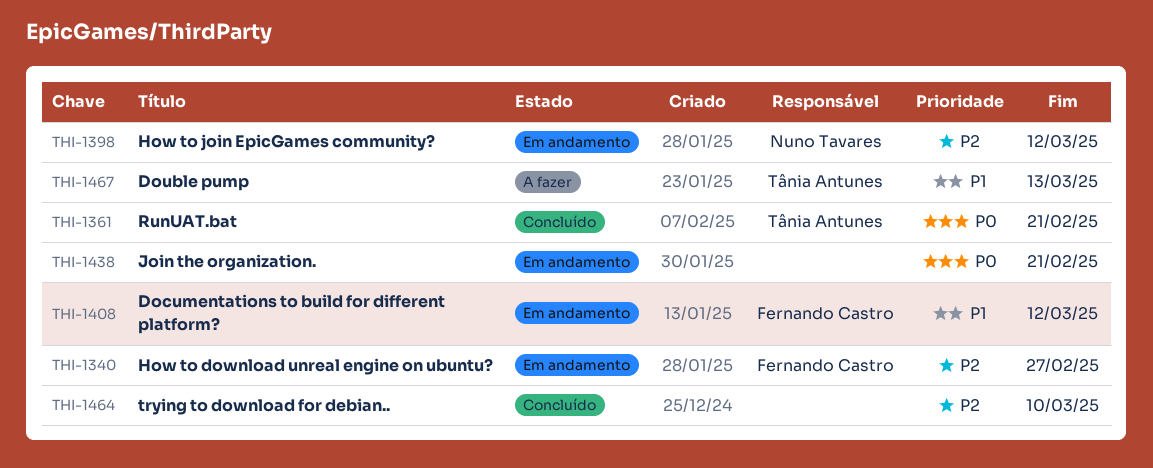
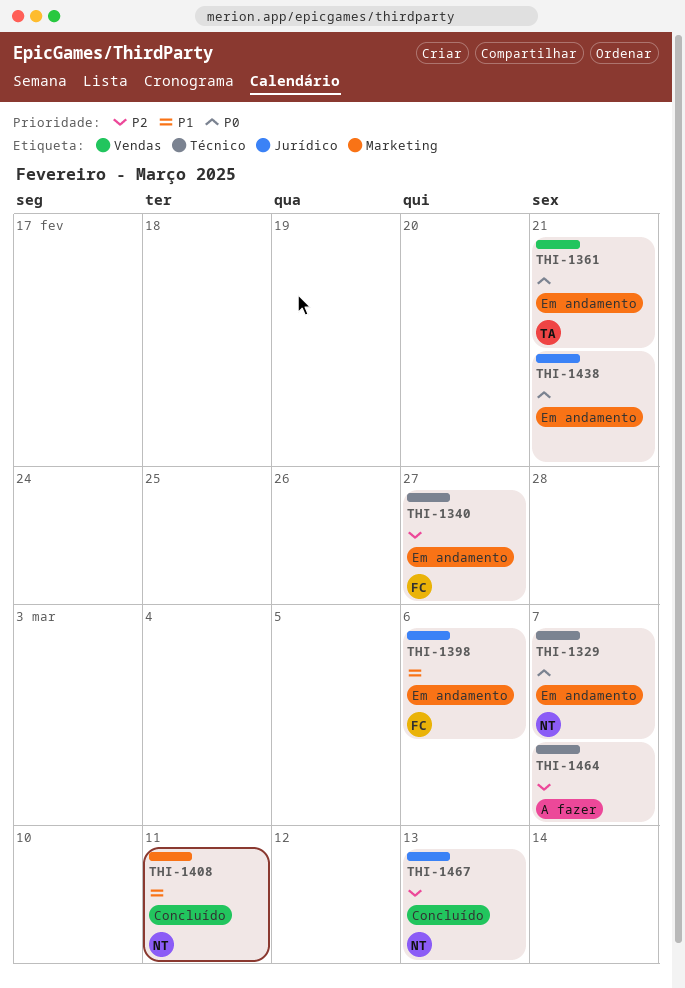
THI-1329: none -> present
THI-1361, status: Concluído -> Em andamento
THI-1398, owner: Nuno Tavares -> Fernando Castro
THI-1398, priority: P2 -> P1
THI-1398, due: Mar 12 -> Mar 6
THI-1408, status: Em andamento -> Concluído
THI-1408, owner: Fernando Castro -> Nuno Tavares
THI-1408, due: Mar 12 -> Mar 11
THI-1464, status: Concluído -> A fazer
THI-1464, due: Mar 10 -> Mar 7
THI-1467, status: A fazer -> Concluído
THI-1467, owner: Tânia Antunes -> Nuno Tavares
THI-1467, priority: P1 -> P2

